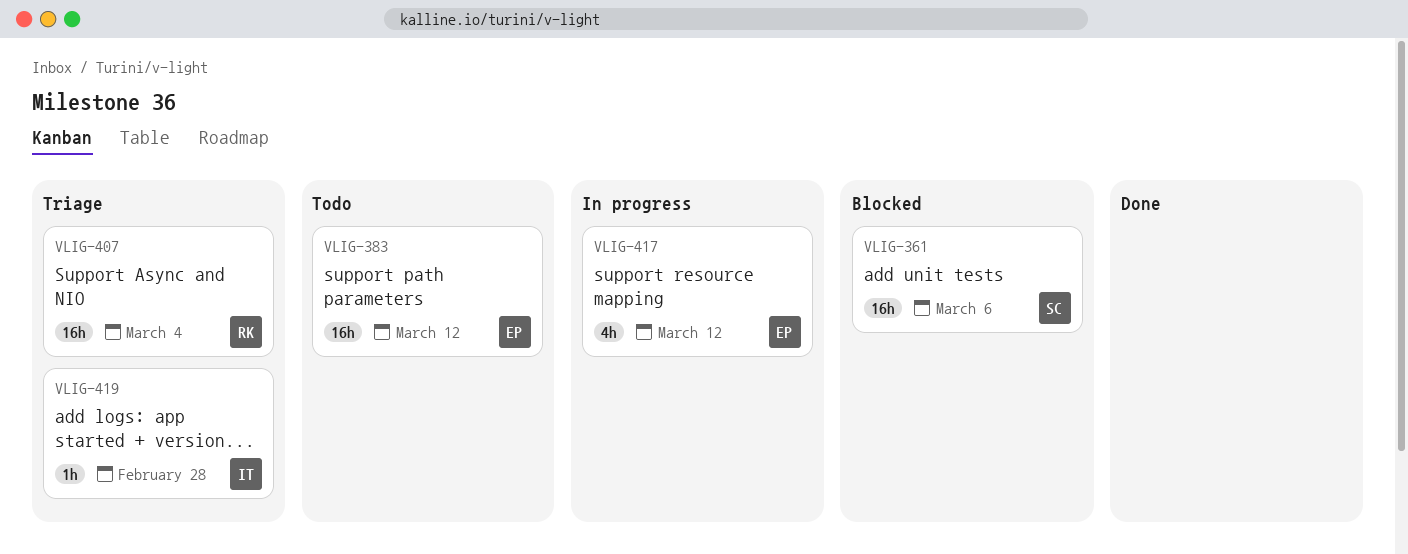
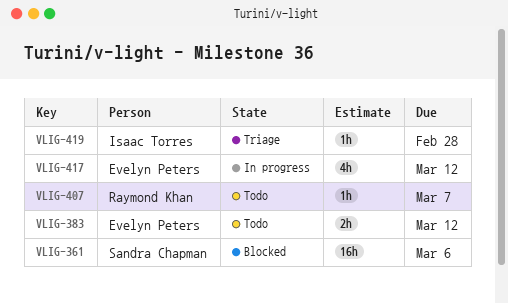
VLIG-383, estimate: 16h -> 2h
VLIG-407, status: Triage -> Todo
VLIG-407, estimate: 16h -> 1h
VLIG-407, due: Mar 4 -> Mar 7

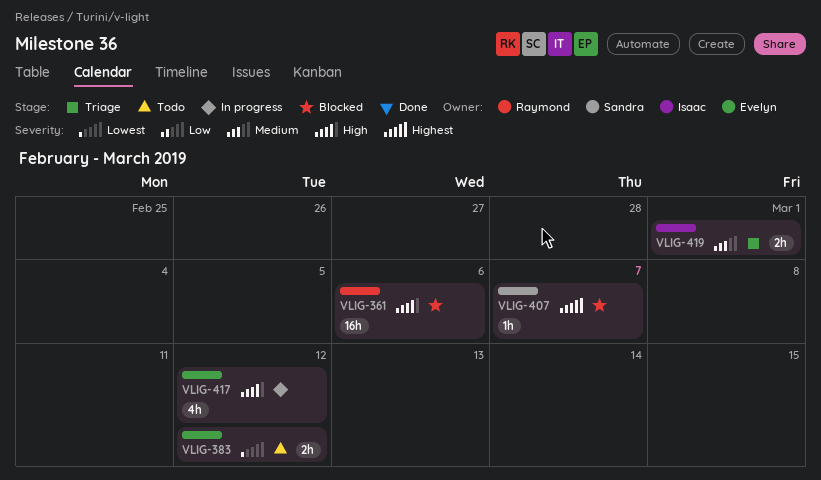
VLIG-361, owner: Sandra Chapman -> Raymond Khan
VLIG-407, status: Todo -> Blocked
VLIG-407, owner: Raymond Khan -> Sandra Chapman
VLIG-419, estimate: 1h -> 2h
VLIG-419, due: Feb 28 -> Mar 1

